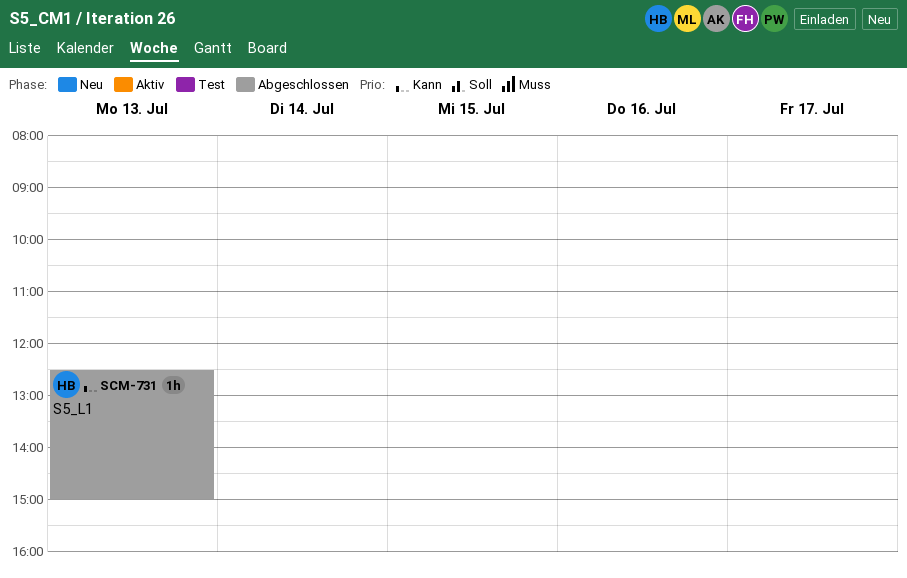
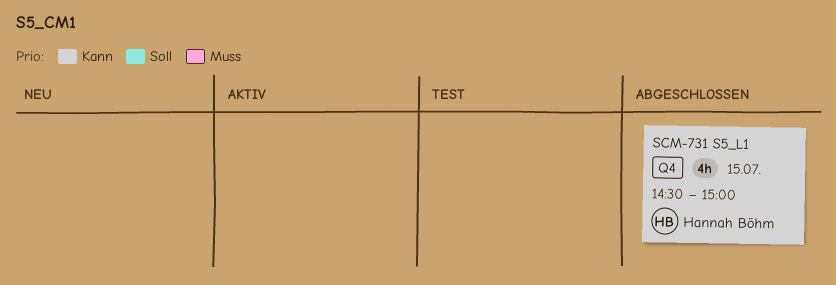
SCM-731, estimate: 1h -> 4h
SCM-731, day: Jul 13 -> Jul 15
SCM-731, begins: 12:30 -> 14:30

